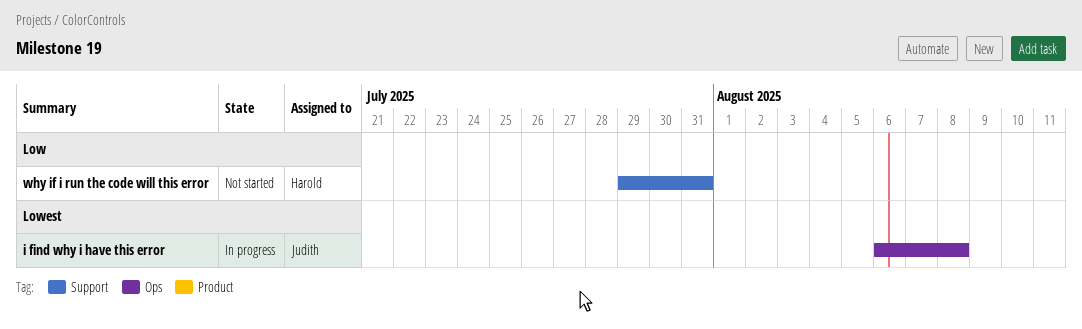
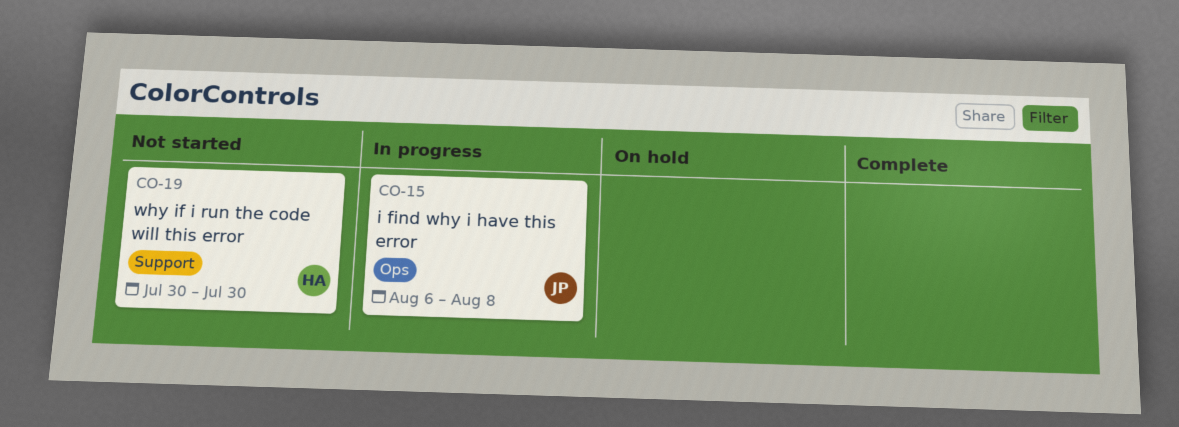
why if i run the code will this error, start: Jul 29 -> Jul 30
why if i run the code will this error, due: Jul 31 -> Jul 30

